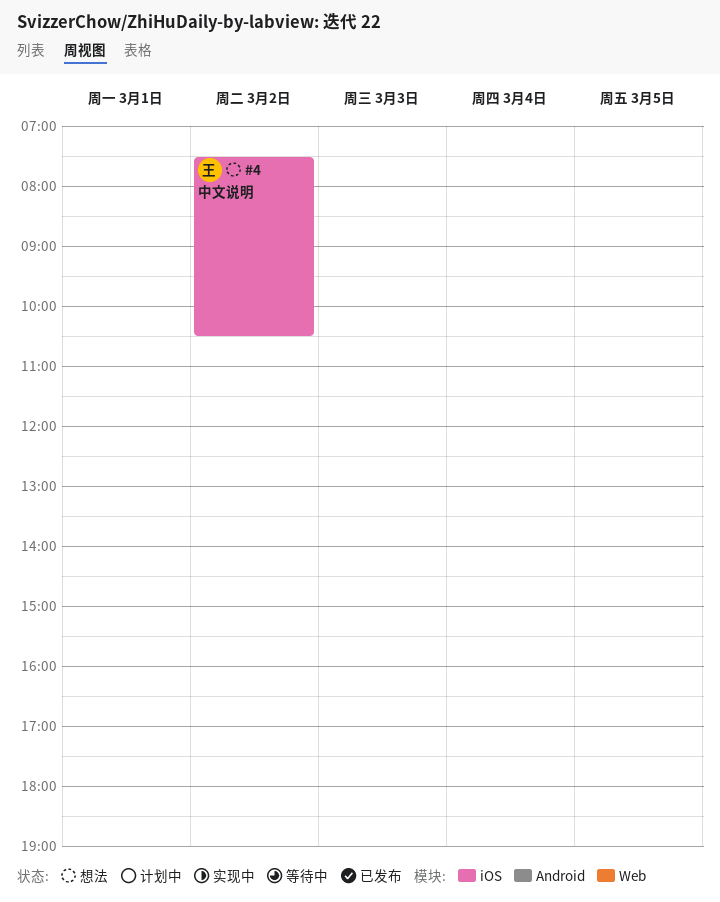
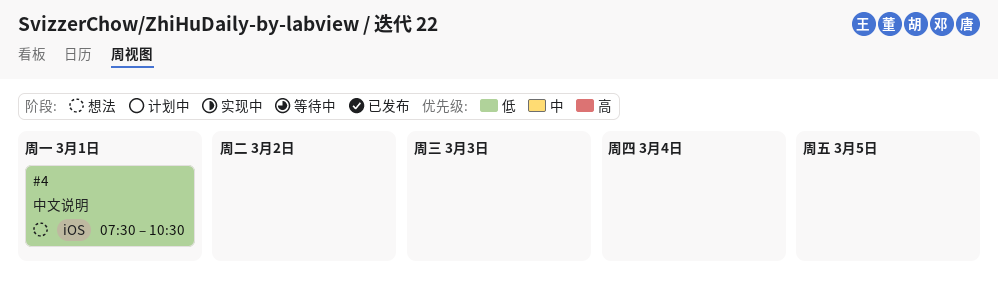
#4, day: Mar 2 -> Mar 1

